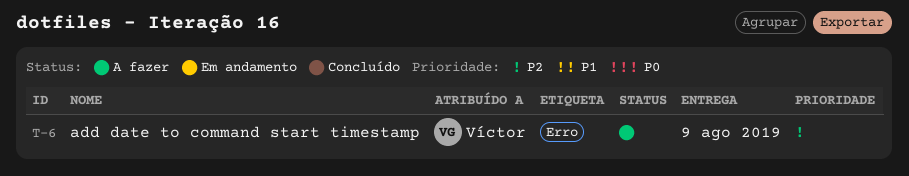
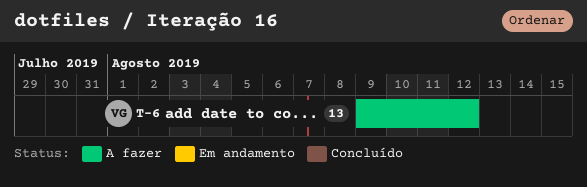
T-6, due: Aug 9 -> Aug 12

